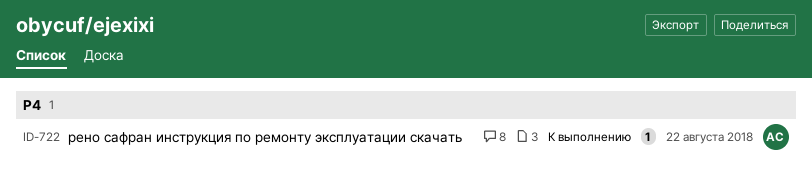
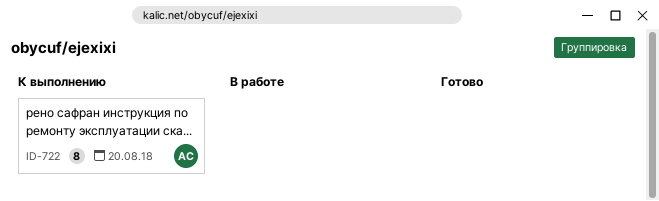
ID-722, estimate: 1 -> 8
ID-722, due: Aug 22 -> Aug 20

